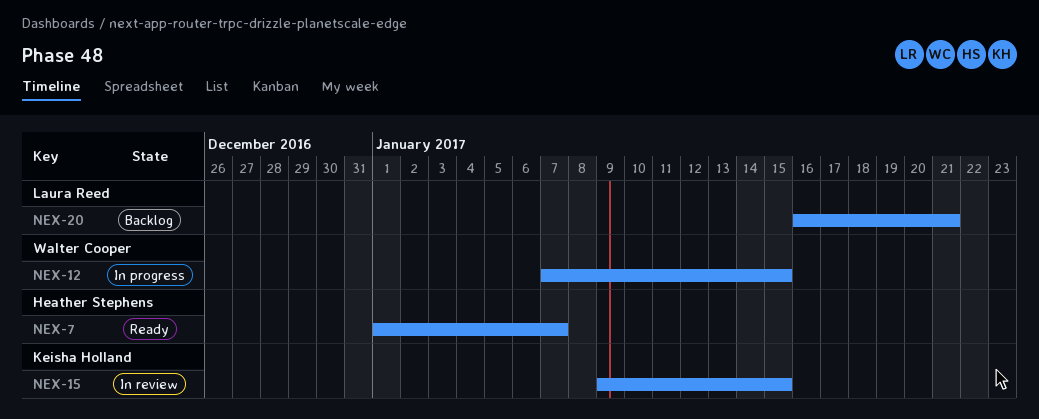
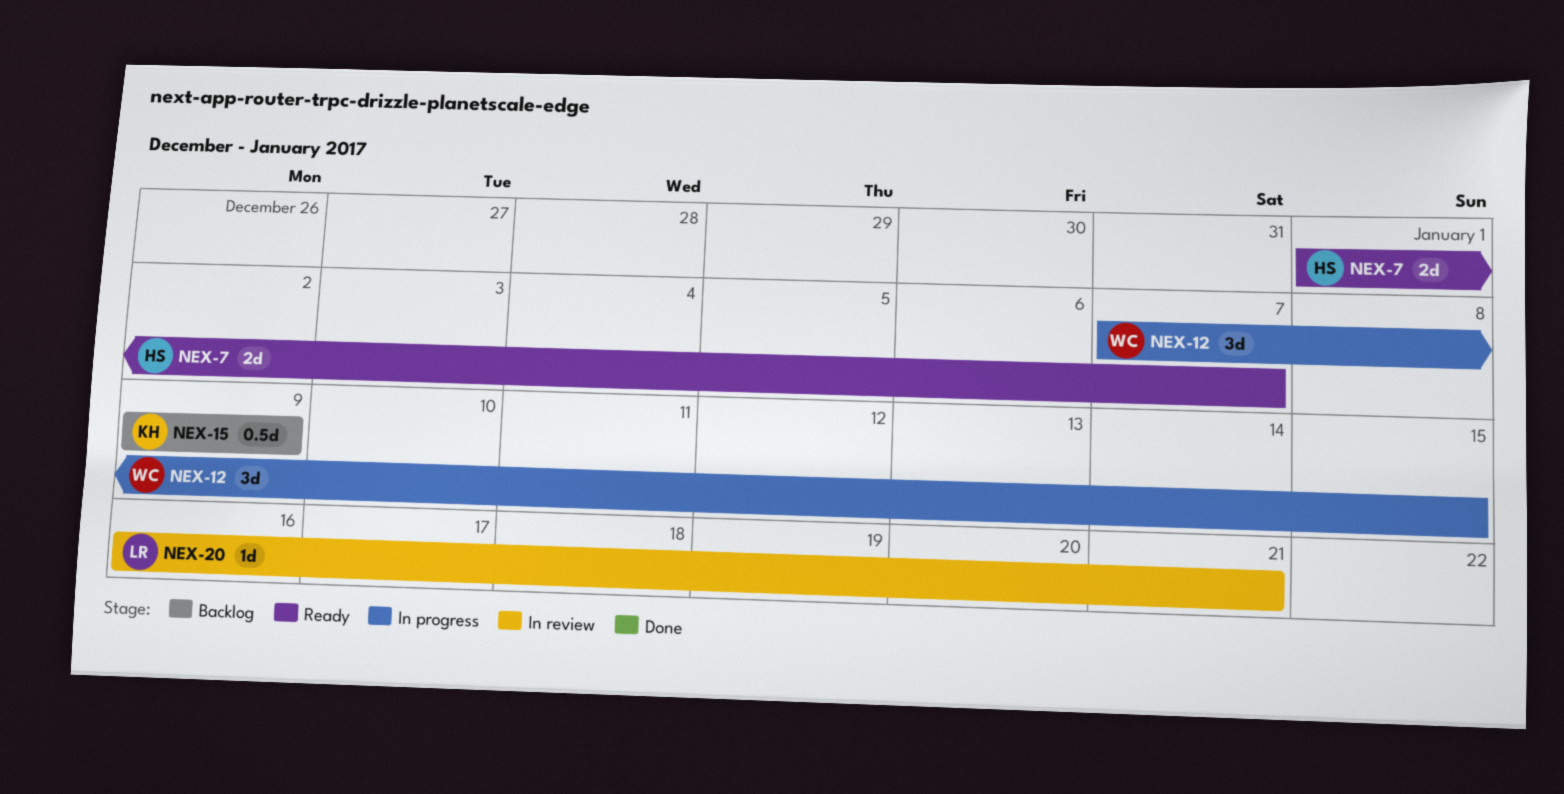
NEX-15, status: In review -> Backlog
NEX-15, due: Jan 15 -> Jan 9
NEX-20, status: Backlog -> In review

